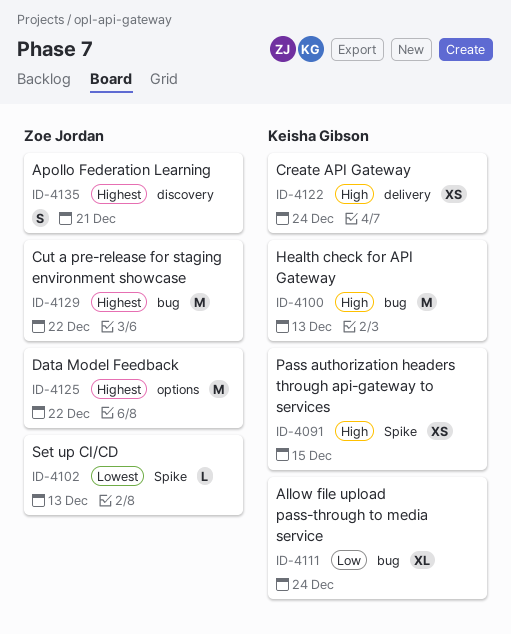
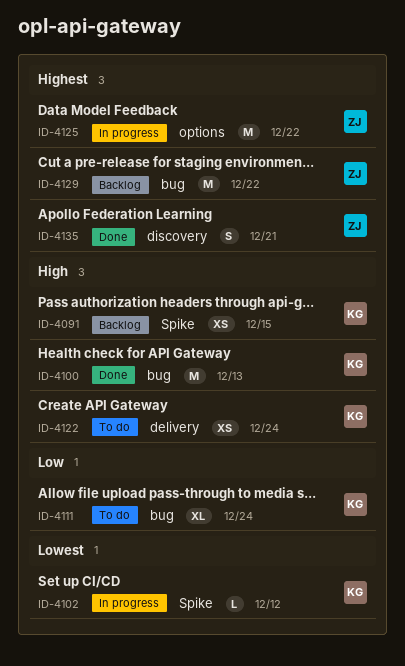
ID-4102, owner: Zoe Jordan -> Keisha Gibson
ID-4102, due: Dec 13 -> Dec 12

